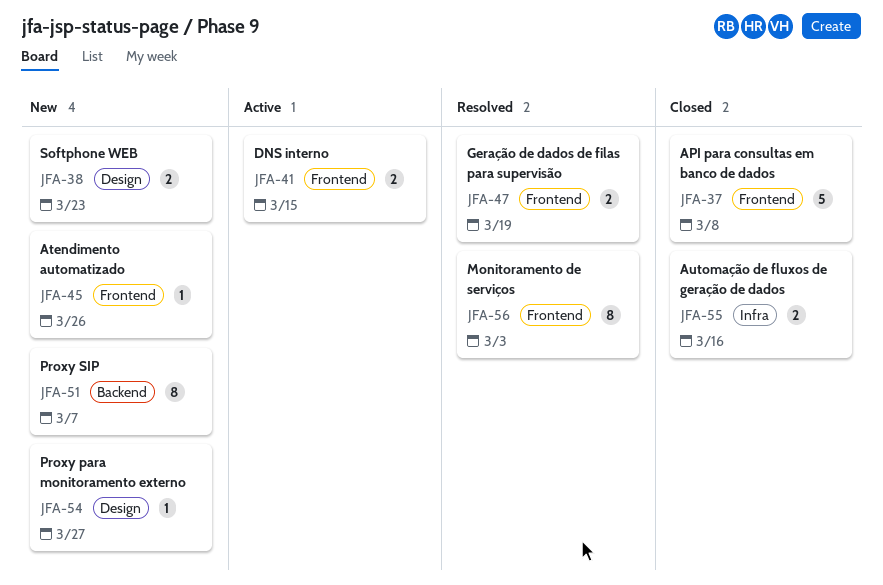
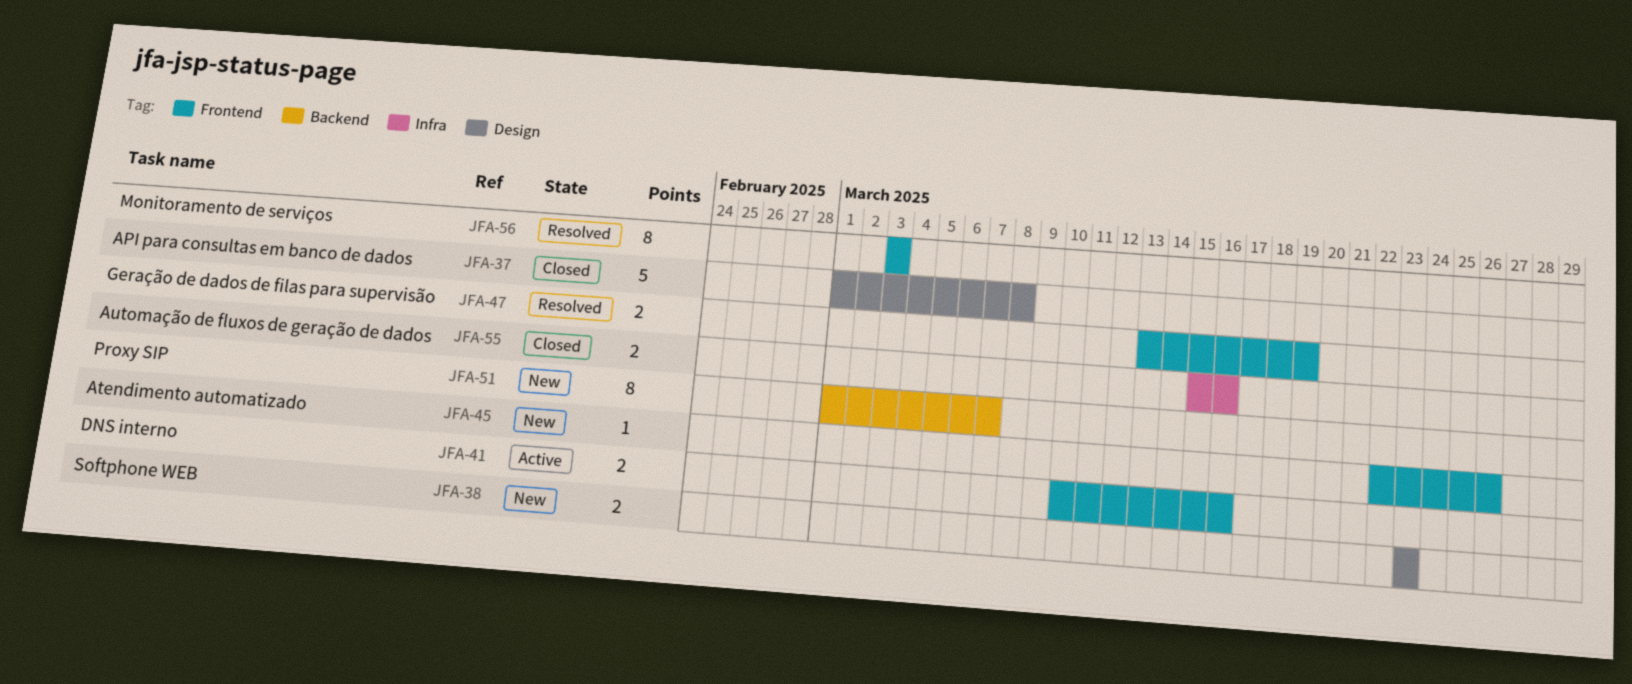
JFA-37, label: Frontend -> Design
JFA-41, due: Mar 15 -> Mar 16
JFA-54: present -> none

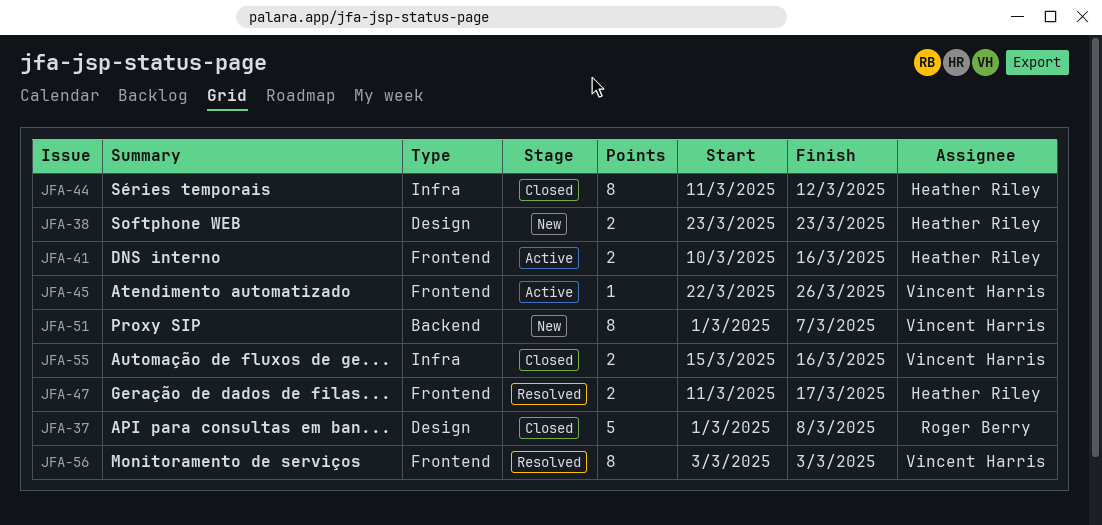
JFA-44: none -> present
JFA-45, status: New -> Active
JFA-47, start: Mar 13 -> Mar 11
JFA-47, due: Mar 19 -> Mar 17

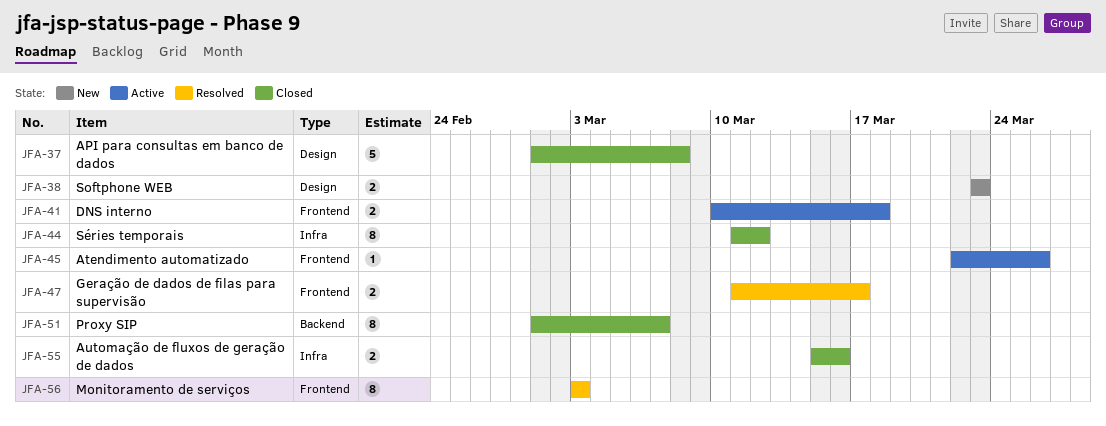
JFA-41, due: Mar 16 -> Mar 18
JFA-51, status: New -> Closed

